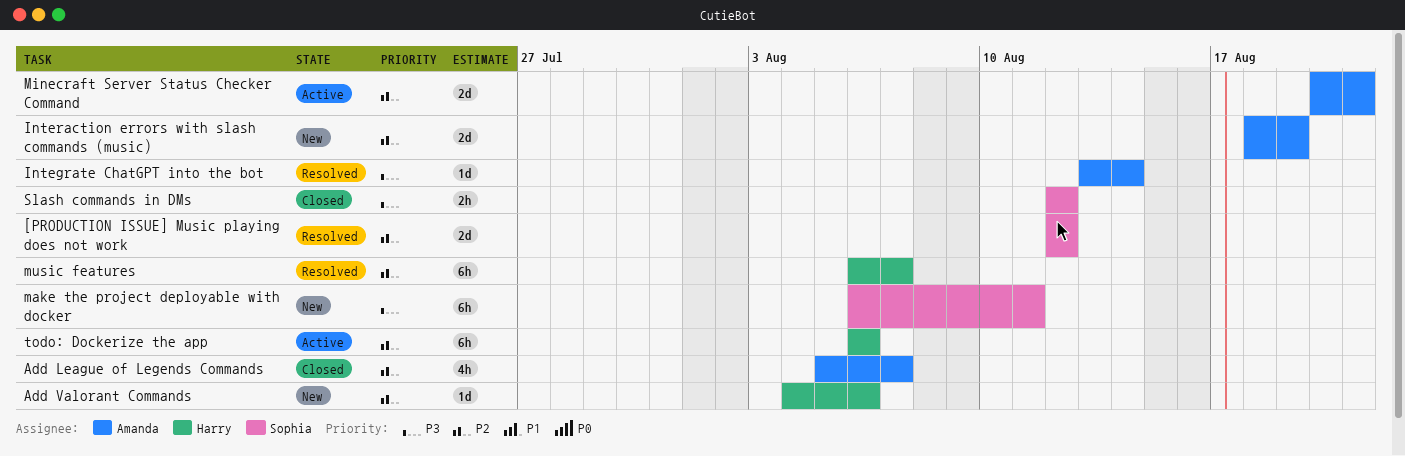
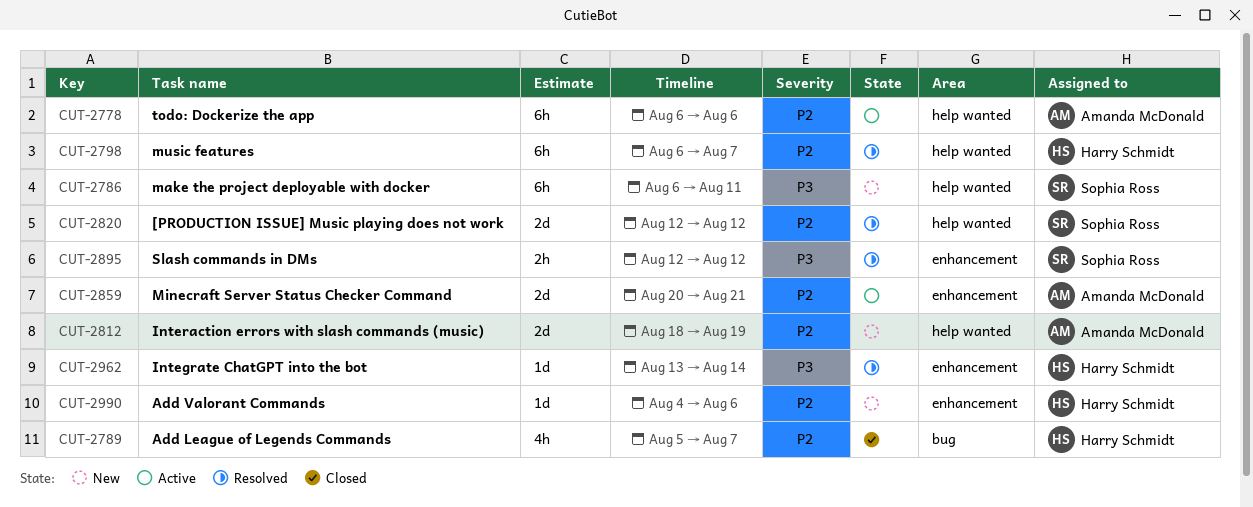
Add League of Legends Commands, owner: Amanda McDonald -> Harry Schmidt
Integrate ChatGPT into the bot, owner: Amanda McDonald -> Harry Schmidt
Slash commands in DMs, status: Closed -> Resolved
todo: Dockerize the app, owner: Harry Schmidt -> Amanda McDonald

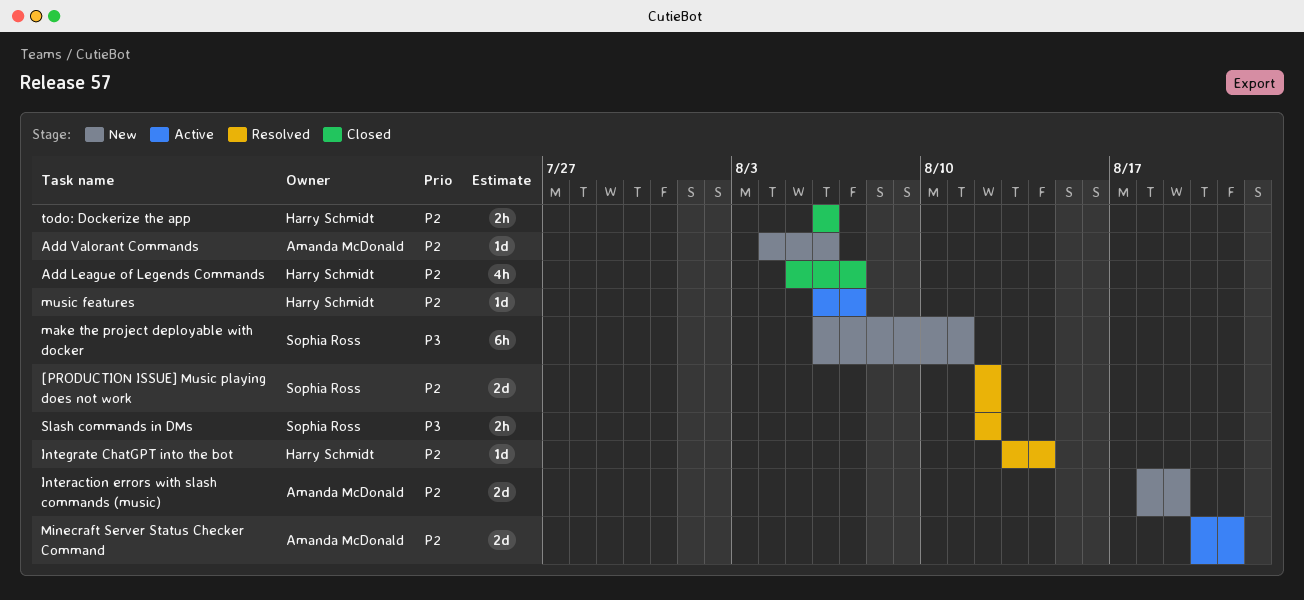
Add Valorant Commands, owner: Harry Schmidt -> Amanda McDonald
Integrate ChatGPT into the bot, priority: P3 -> P2
music features, status: Resolved -> Active
music features, estimate: 6h -> 1d
todo: Dockerize the app, status: Active -> Closed
todo: Dockerize the app, owner: Amanda McDonald -> Harry Schmidt
todo: Dockerize the app, estimate: 6h -> 2h

